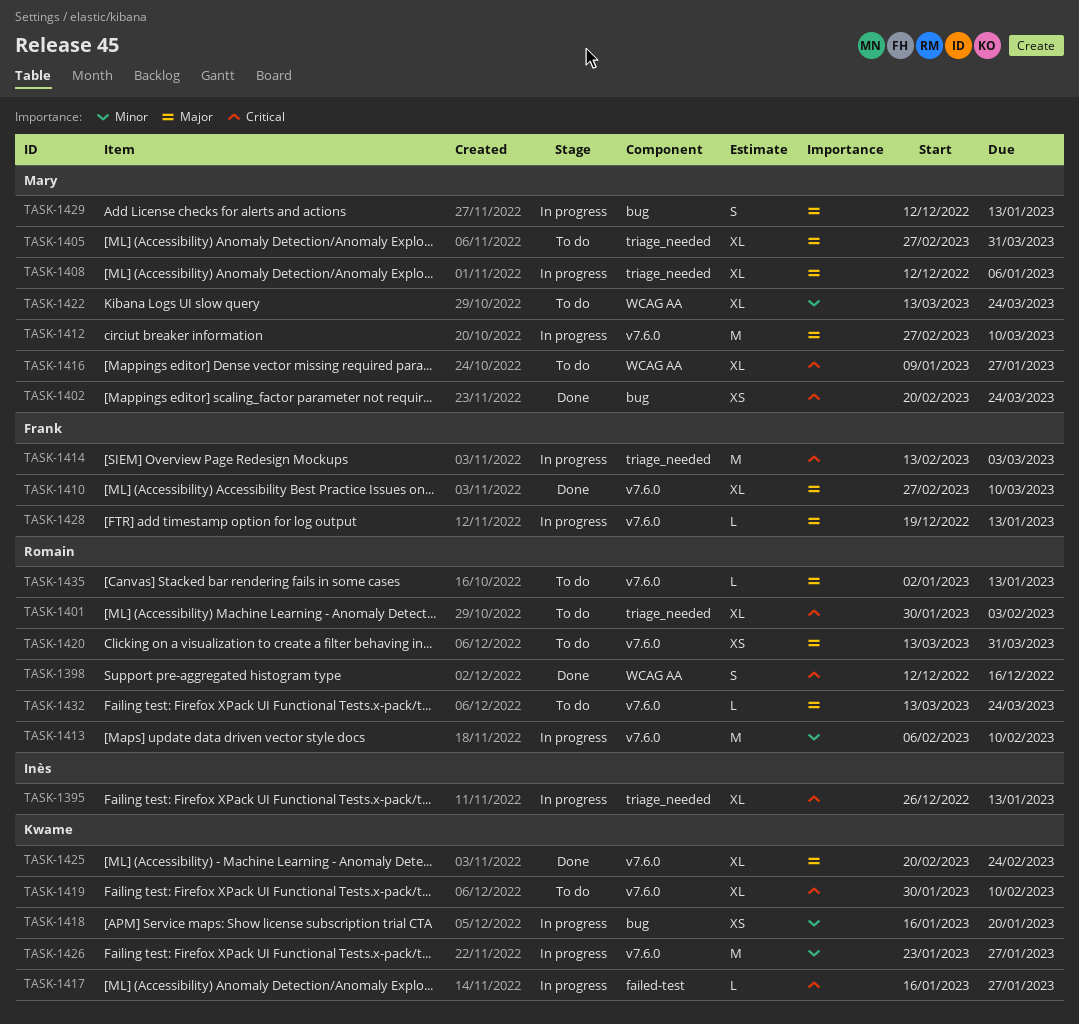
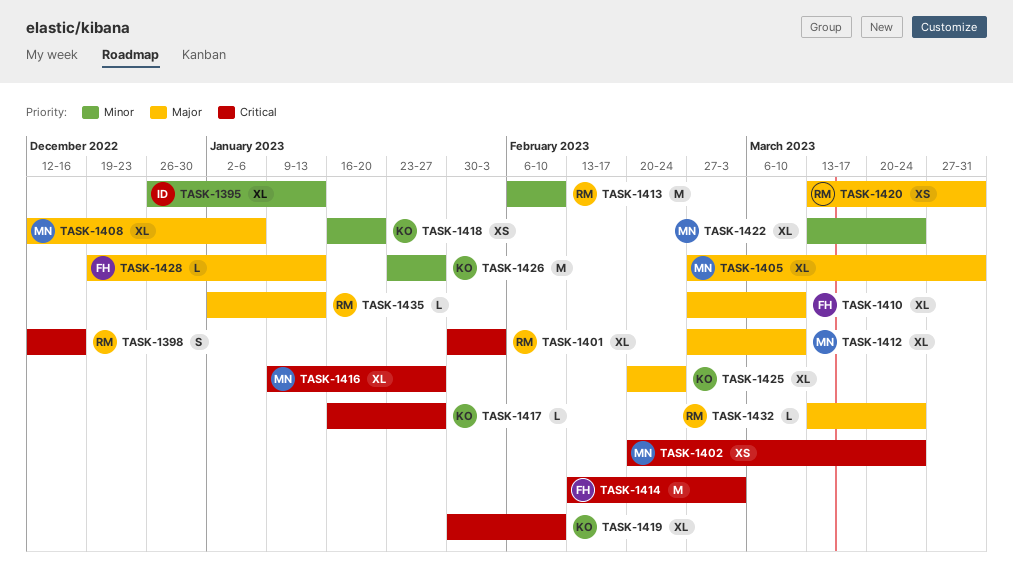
TASK-1395, priority: Critical -> Minor
TASK-1412, estimate: M -> XL
TASK-1429: present -> none

